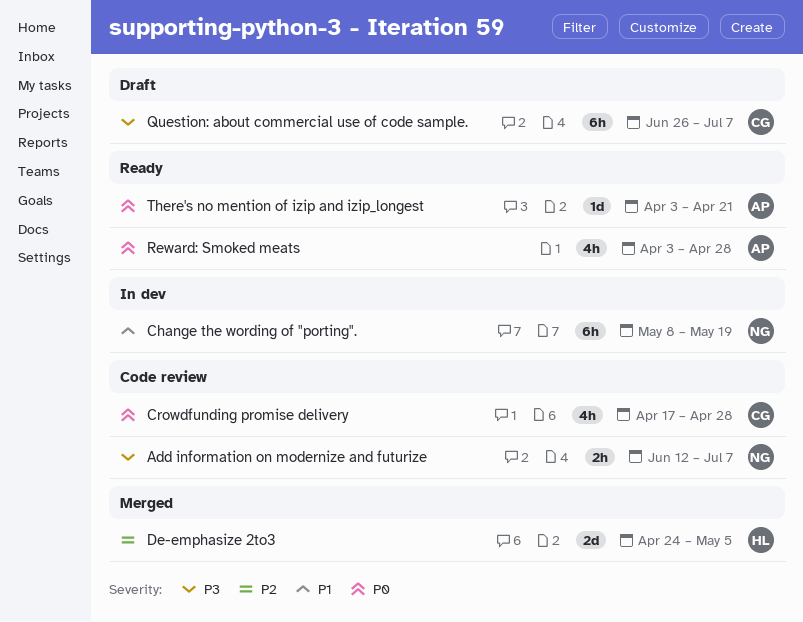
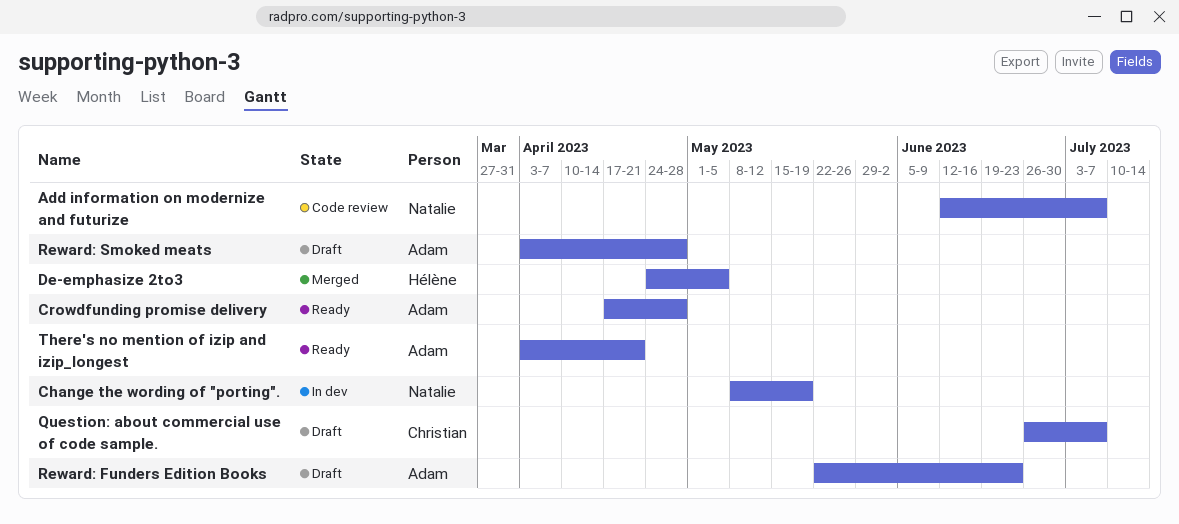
Crowdfunding promise delivery, status: Code review -> Ready
Crowdfunding promise delivery, owner: Christian -> Adam
Reward: Funders Edition Books: none -> present
Reward: Smoked meats, status: Ready -> Draft

